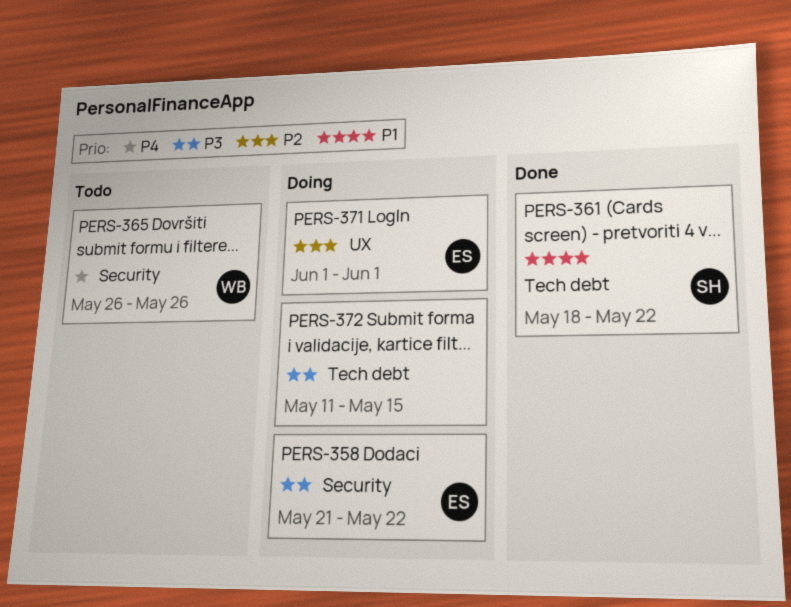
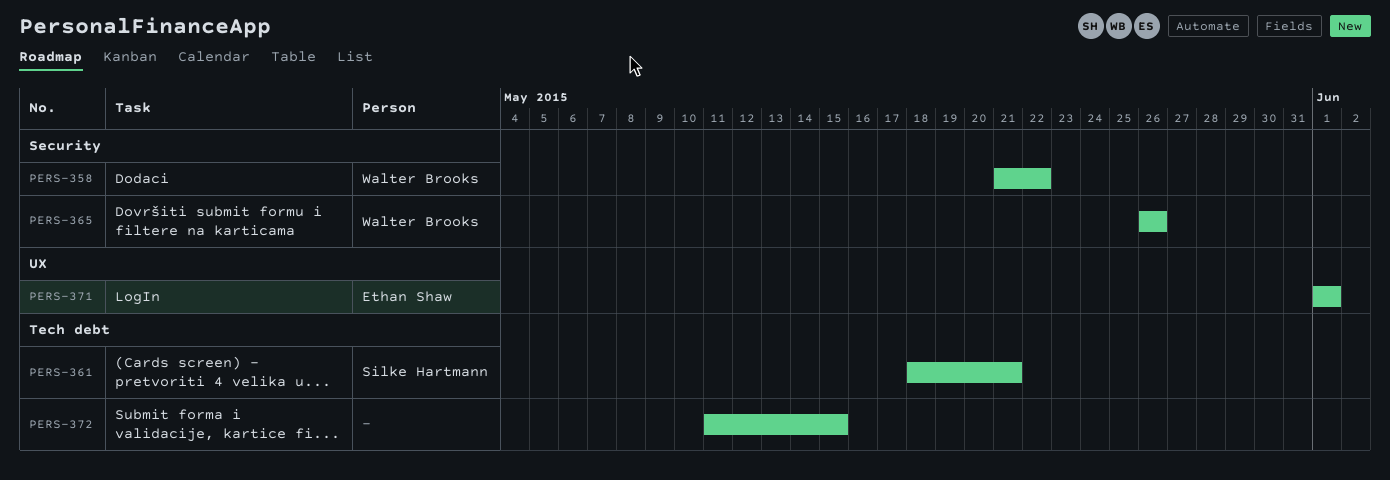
PERS-358, owner: Ethan Shaw -> Walter Brooks
PERS-361, due: May 22 -> May 21

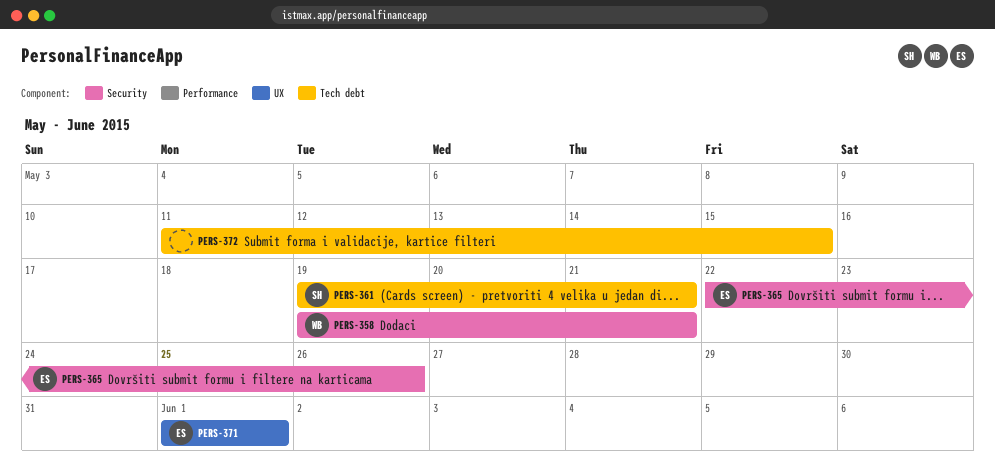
PERS-358, start: May 21 -> May 19
PERS-358, due: May 22 -> May 21
PERS-361, start: May 18 -> May 19
PERS-365, owner: Walter Brooks -> Ethan Shaw
PERS-365, start: May 26 -> May 22

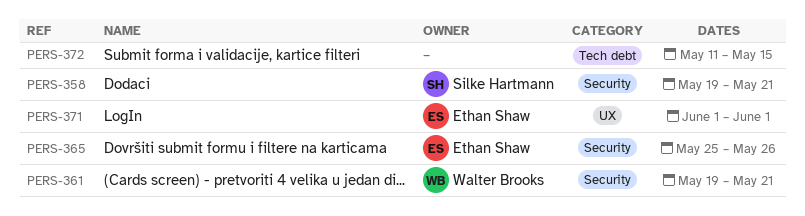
PERS-358, owner: Walter Brooks -> Silke Hartmann
PERS-361, owner: Silke Hartmann -> Walter Brooks
PERS-361, label: Tech debt -> Security
PERS-365, start: May 22 -> May 25

